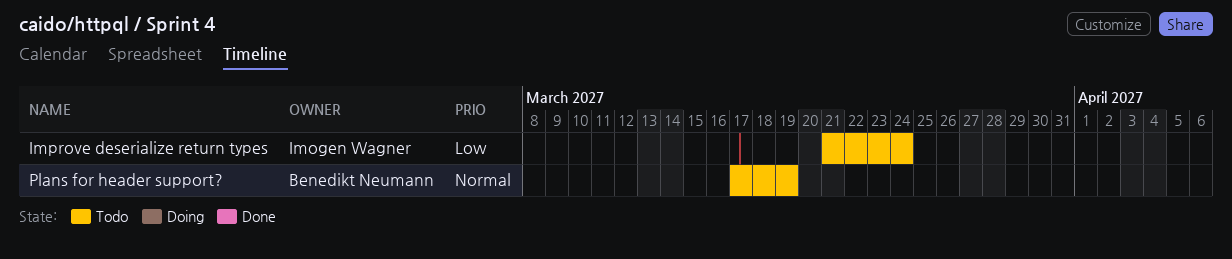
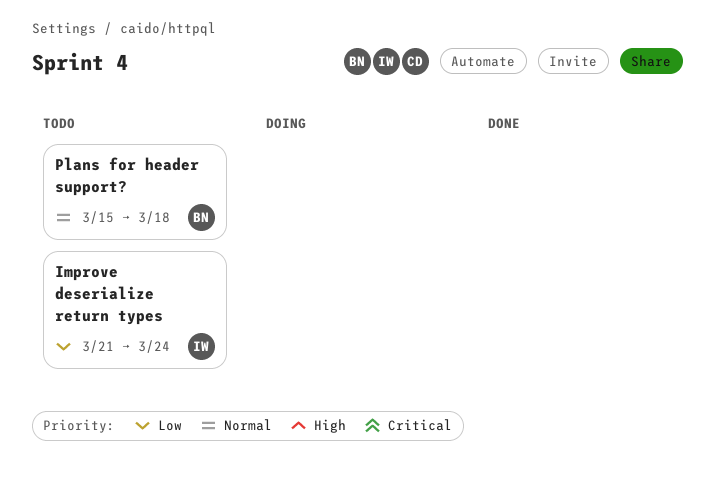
Plans for header support?, start: Mar 17 -> Mar 15
Plans for header support?, due: Mar 19 -> Mar 18

